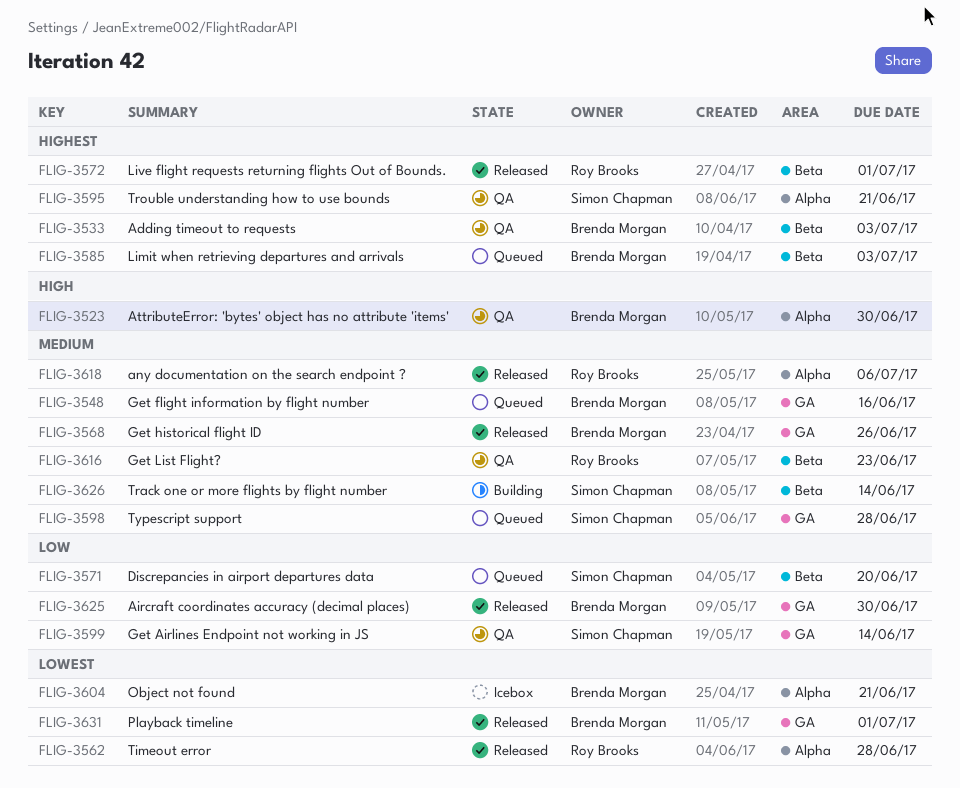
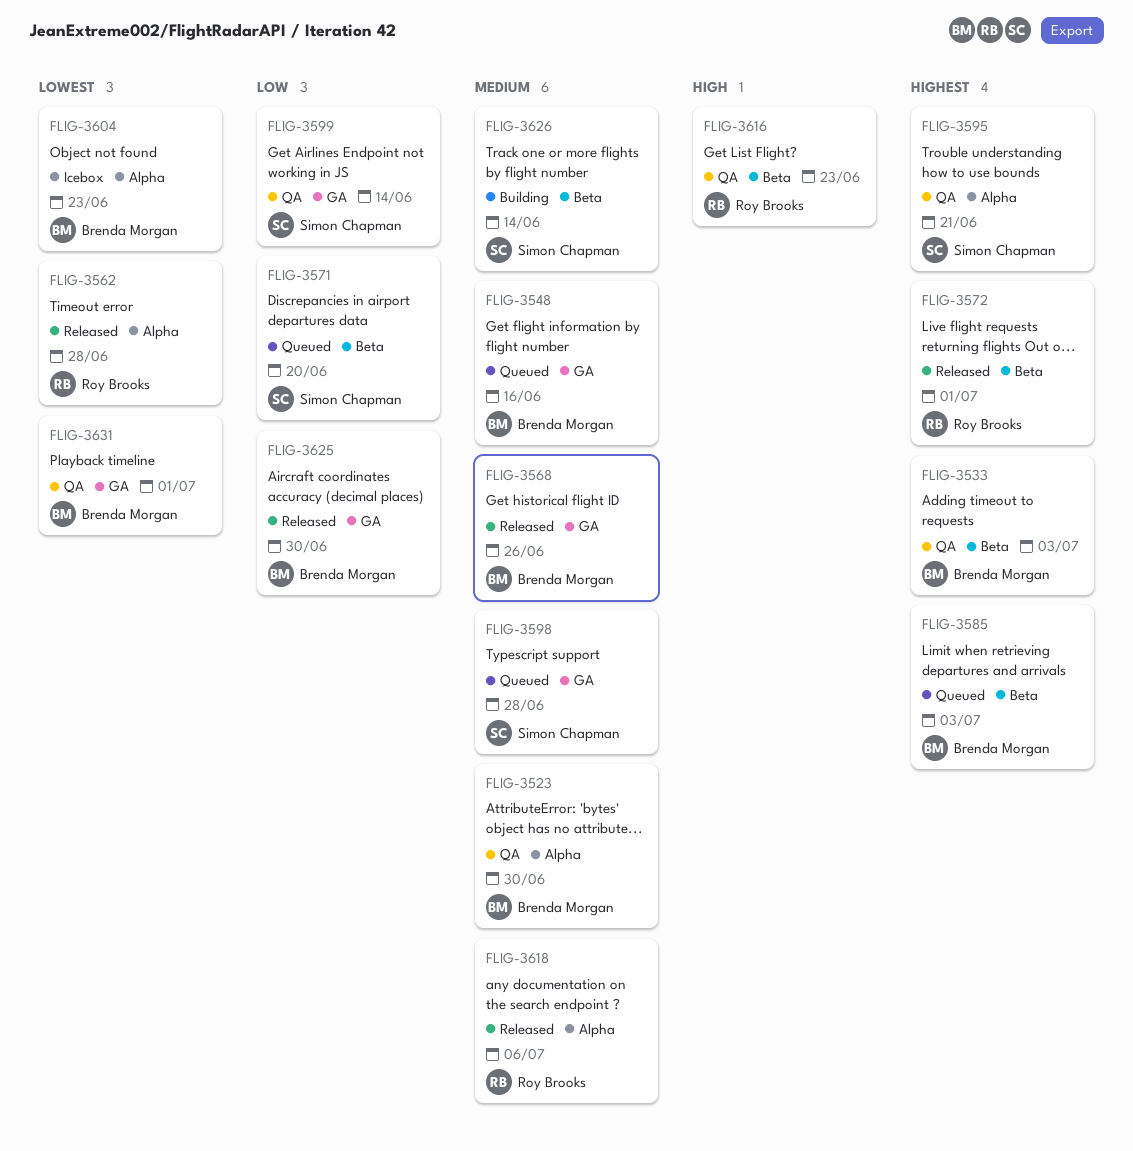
FLIG-3523, priority: High -> Medium
FLIG-3604, due: Jun 21 -> Jun 23
FLIG-3616, priority: Medium -> High
FLIG-3631, status: Released -> QA

